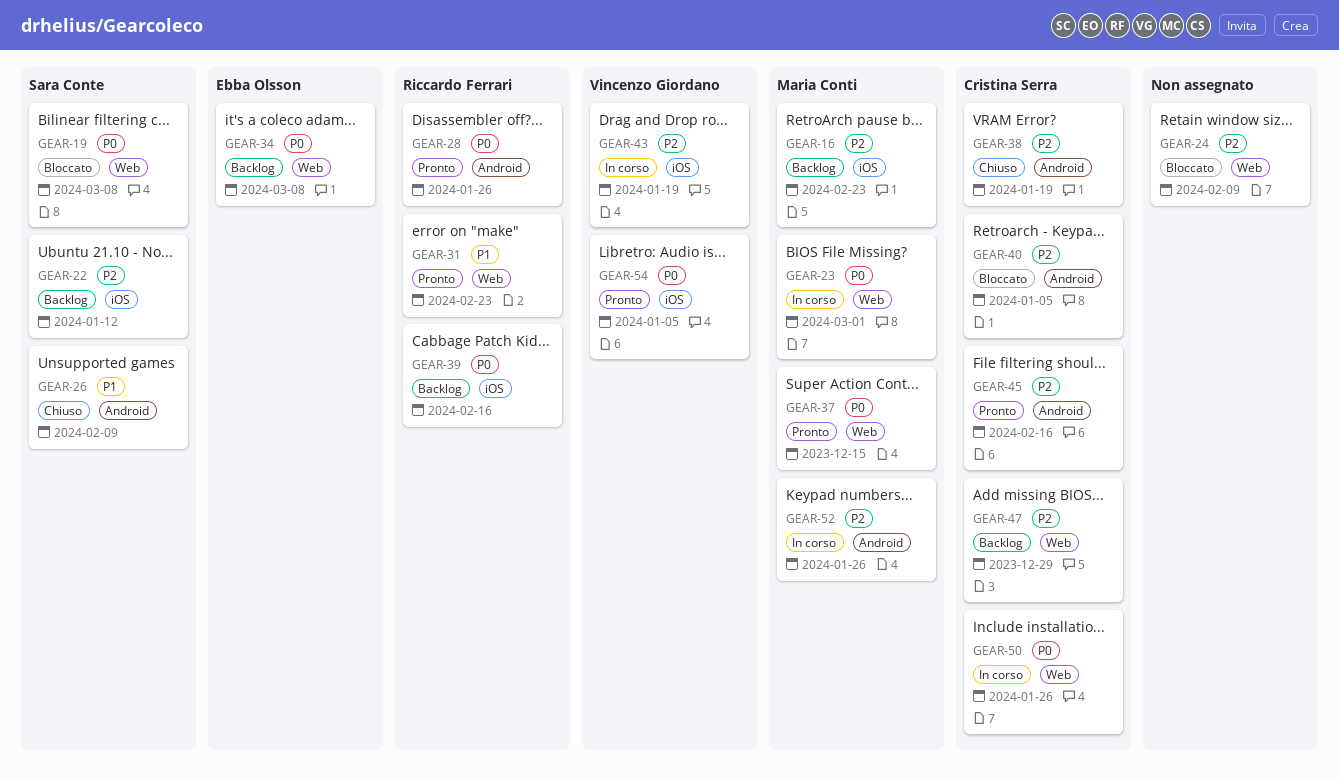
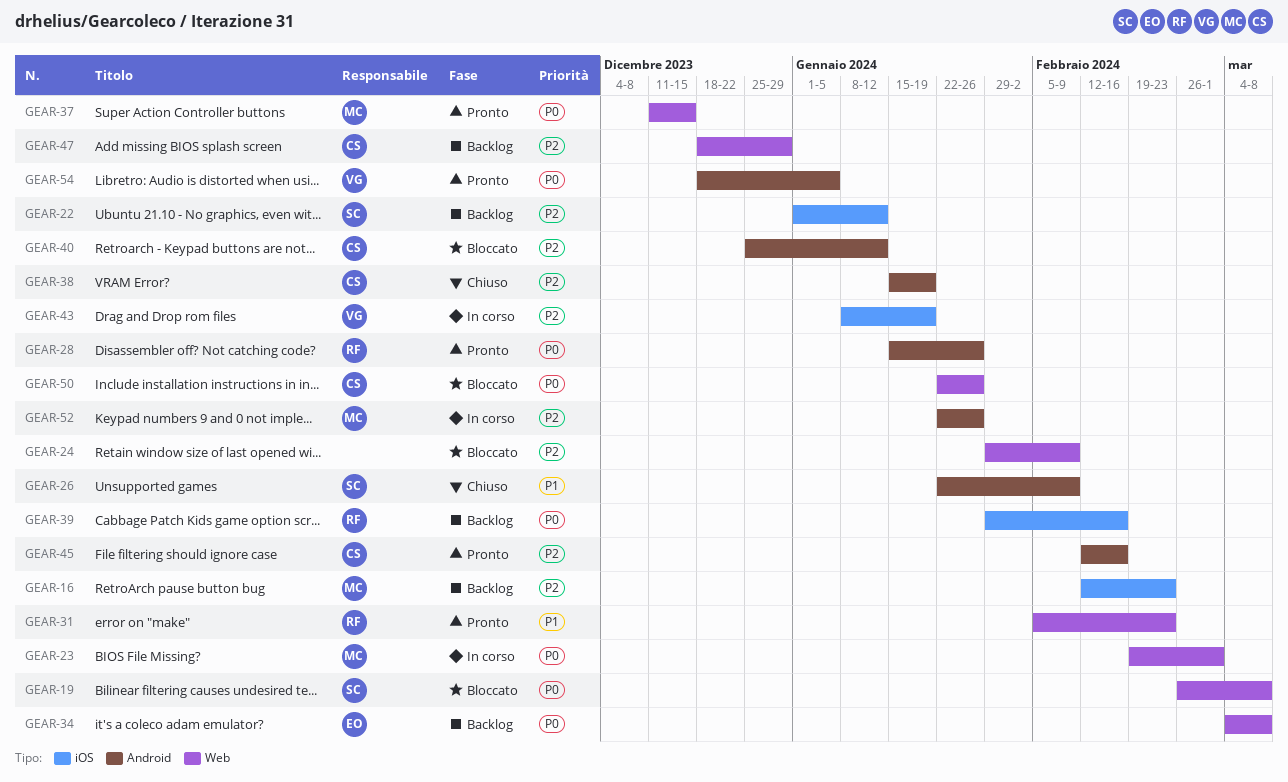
GEAR-40, due: Jan 5 -> Jan 12
GEAR-50, status: In corso -> Bloccato
GEAR-54, label: iOS -> Android

